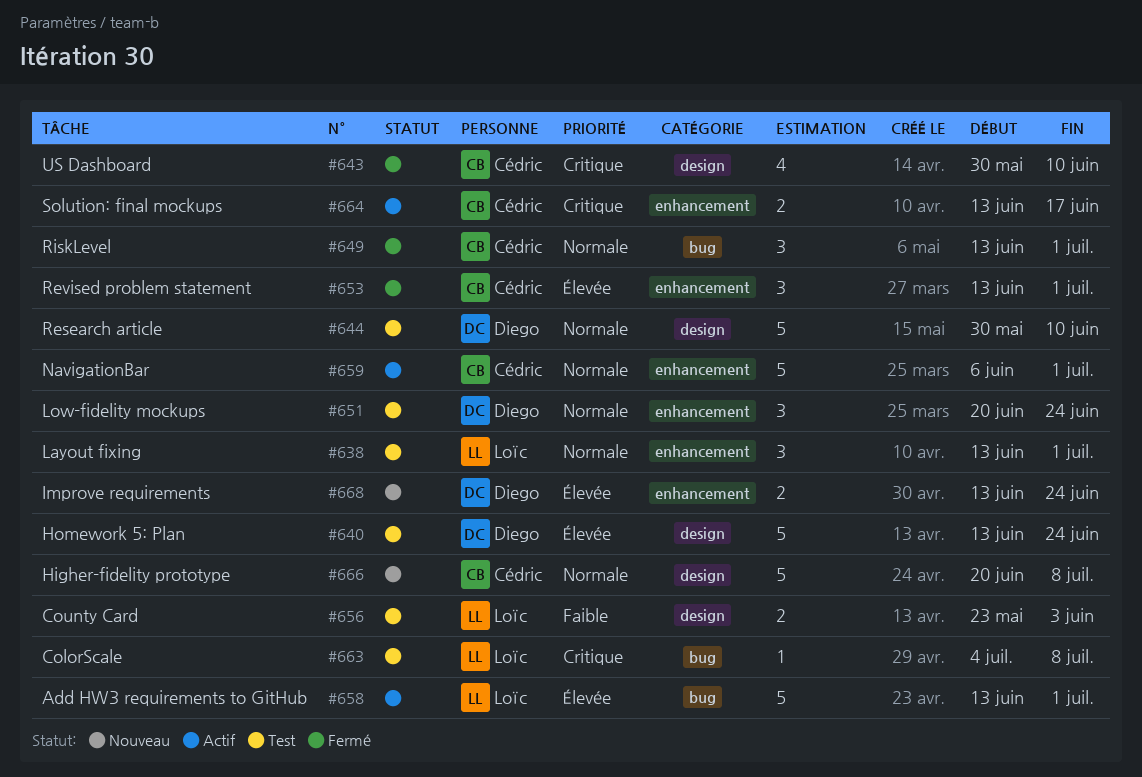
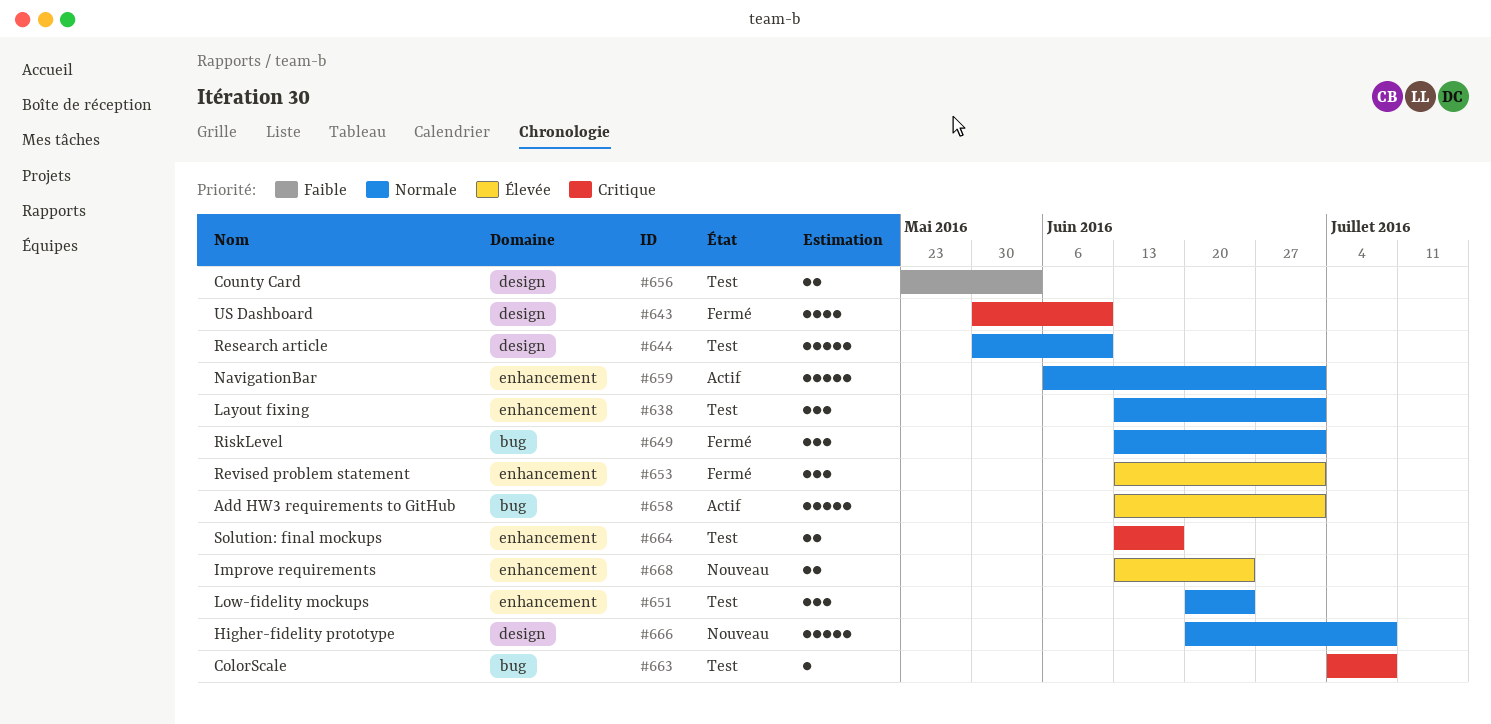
#640: present -> none
#664, status: Actif -> Test

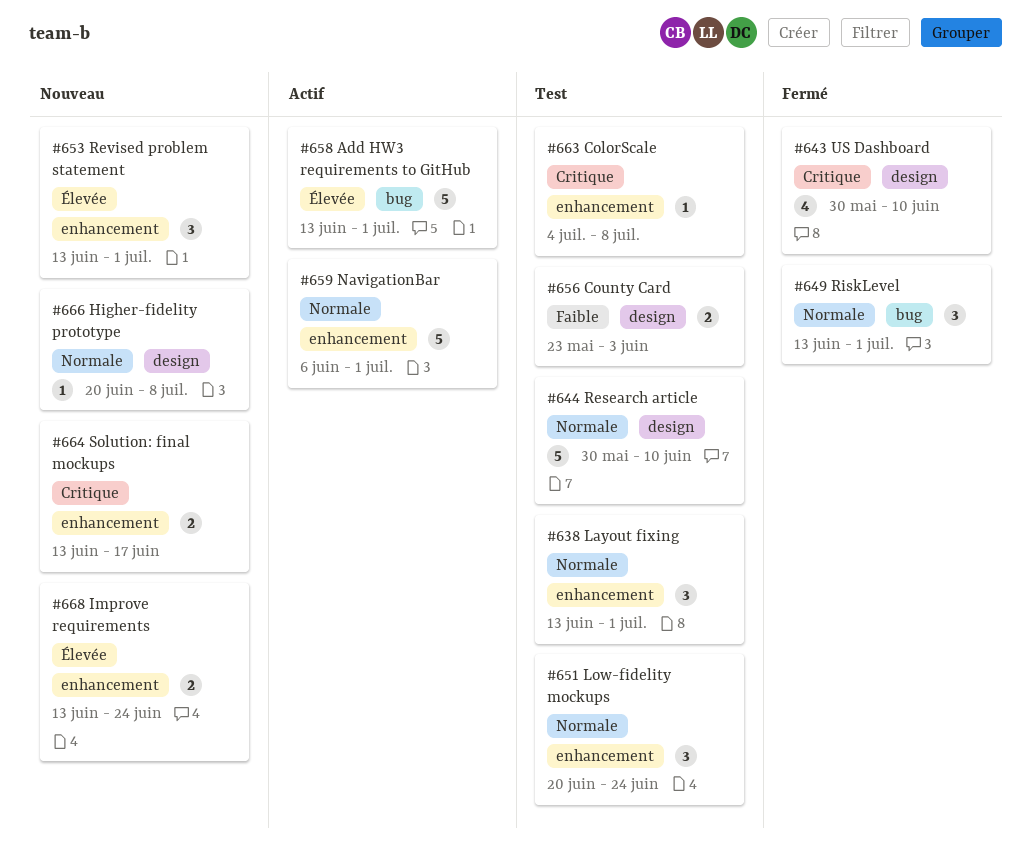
#653, status: Fermé -> Nouveau
#663, label: bug -> enhancement
#664, status: Test -> Nouveau
#666, estimate: 5 -> 1

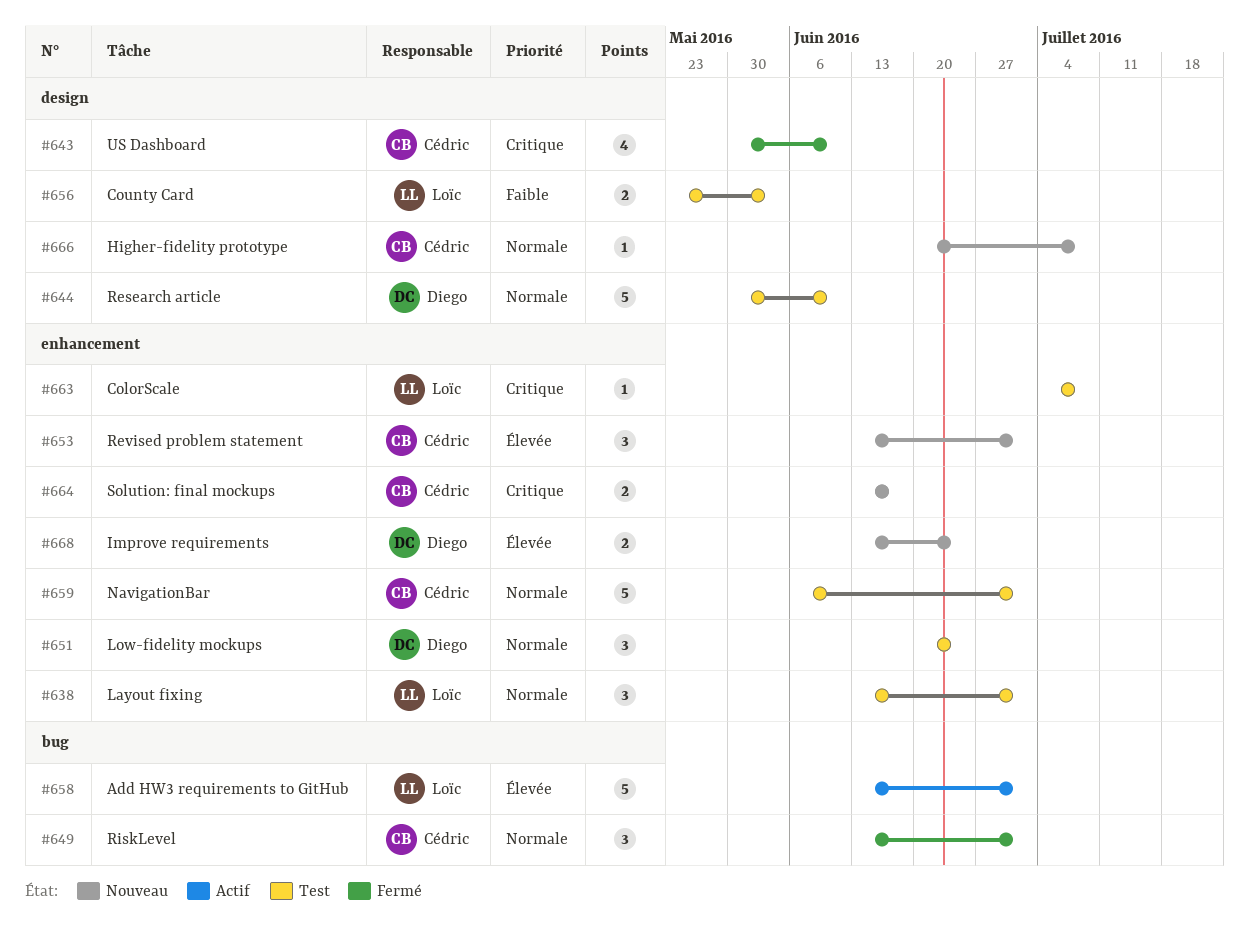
#659, status: Actif -> Test

